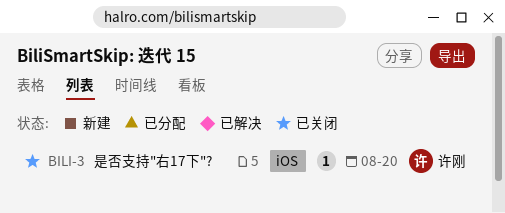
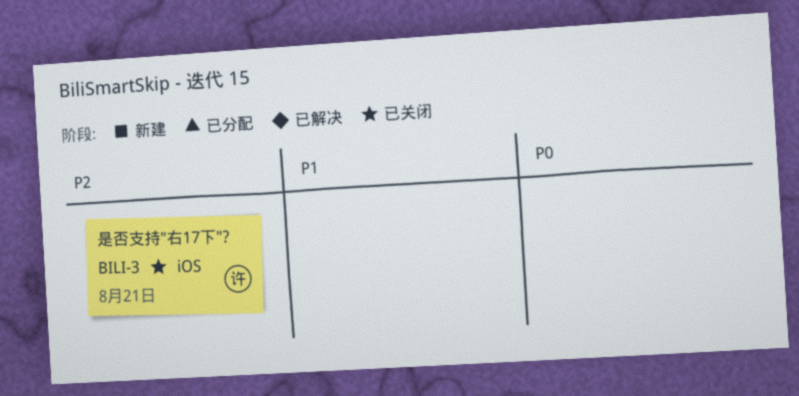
BILI-3, due: Aug 20 -> Aug 21

